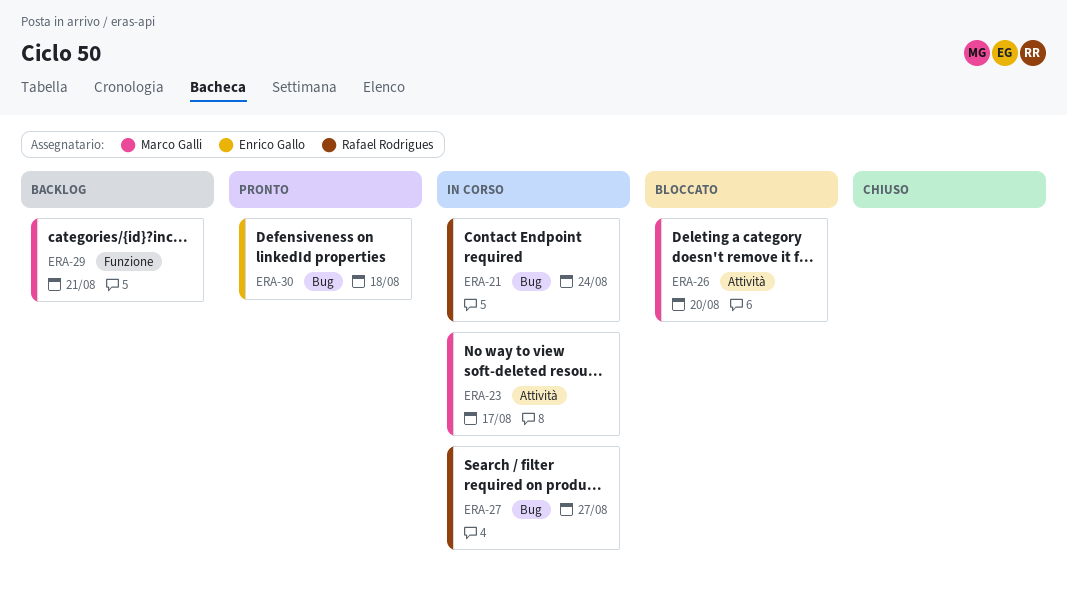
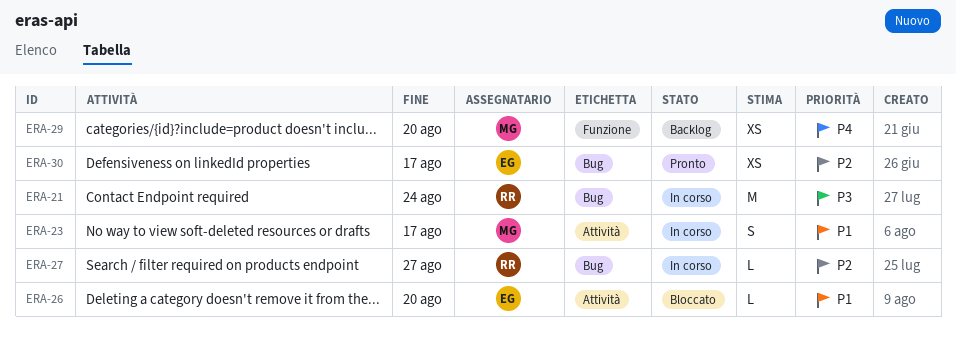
ERA-26, owner: Marco Galli -> Enrico Gallo
ERA-29, due: Aug 21 -> Aug 20
ERA-30, due: Aug 18 -> Aug 17

